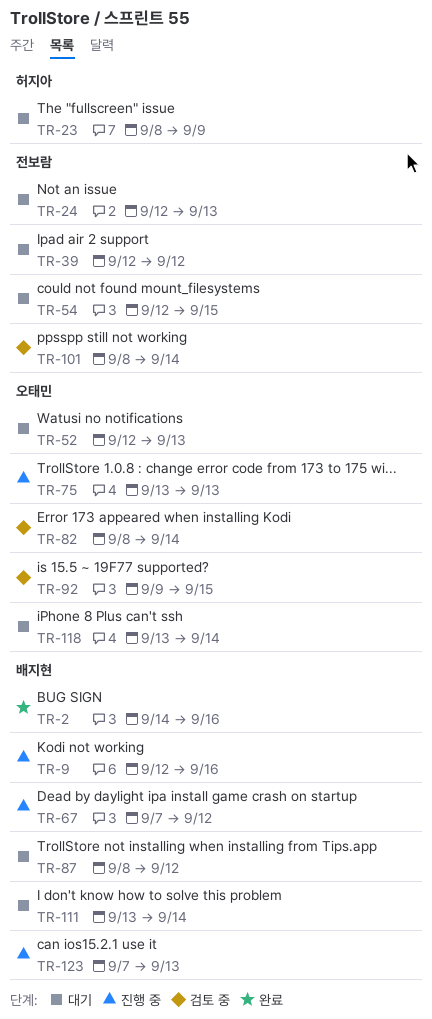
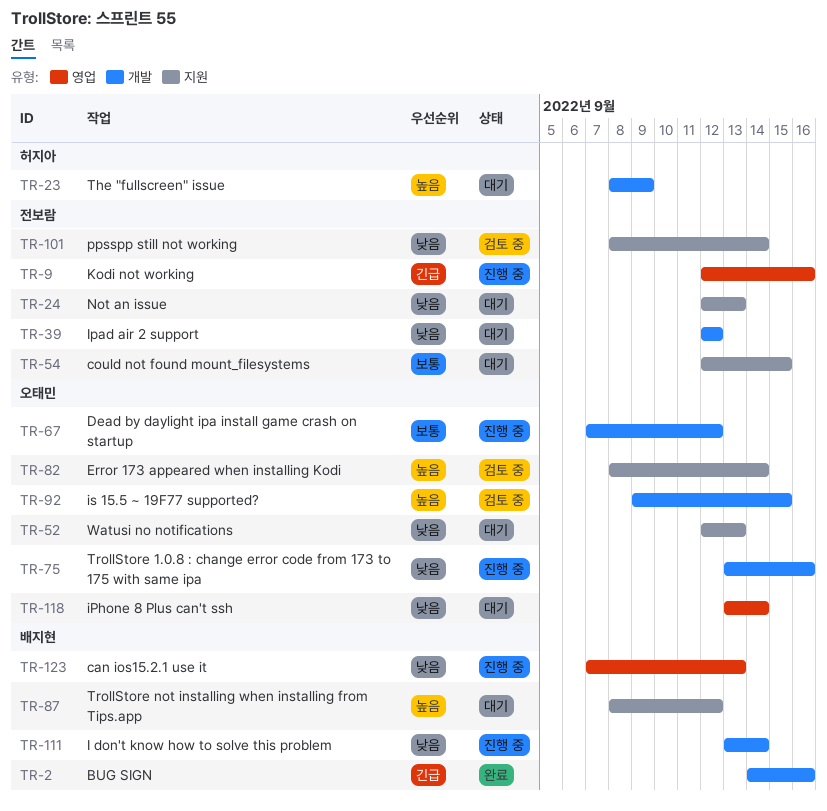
TR-9, owner: 배지현 -> 전보람
TR-67, owner: 배지현 -> 오태민
TR-75, due: Sep 13 -> Sep 16
TR-111, status: 대기 -> 진행 중

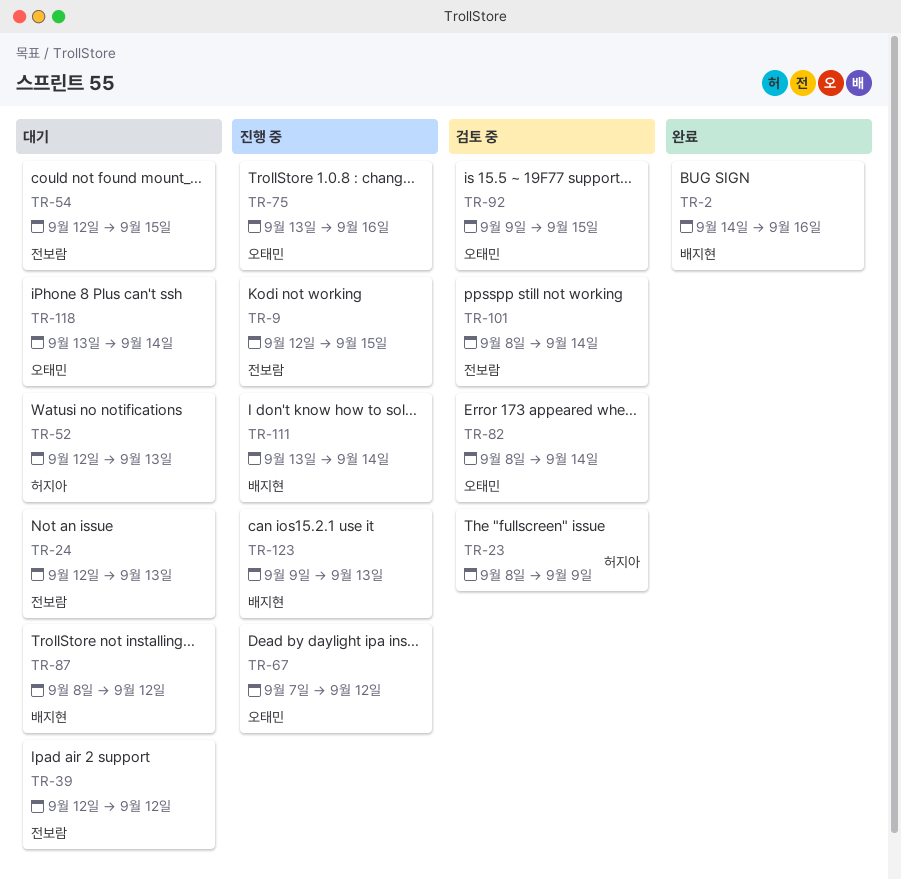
TR-9, due: Sep 16 -> Sep 15
TR-23, status: 대기 -> 검토 중
TR-52, owner: 오태민 -> 허지아
TR-123, start: Sep 7 -> Sep 9

